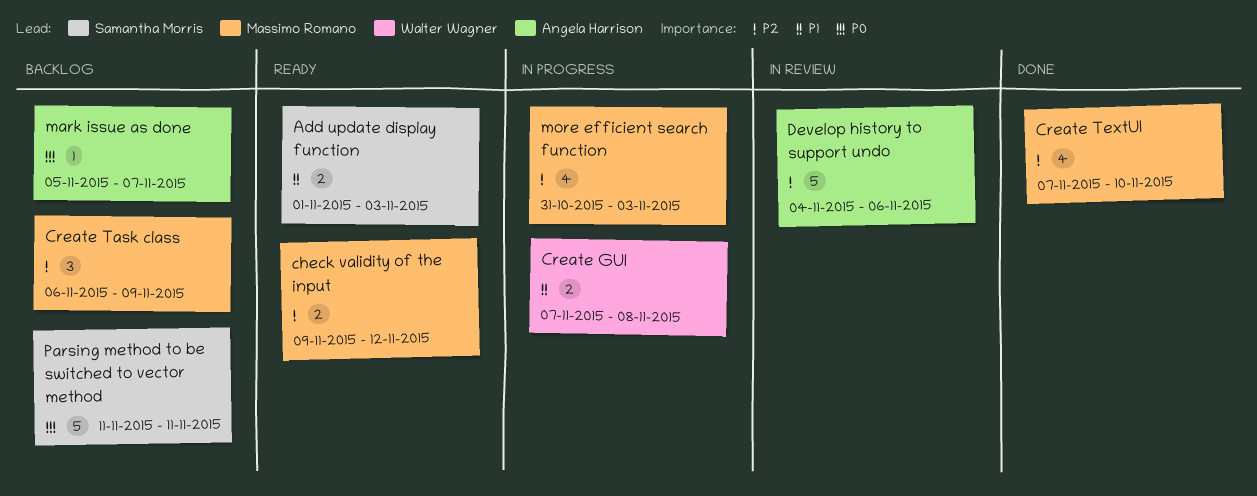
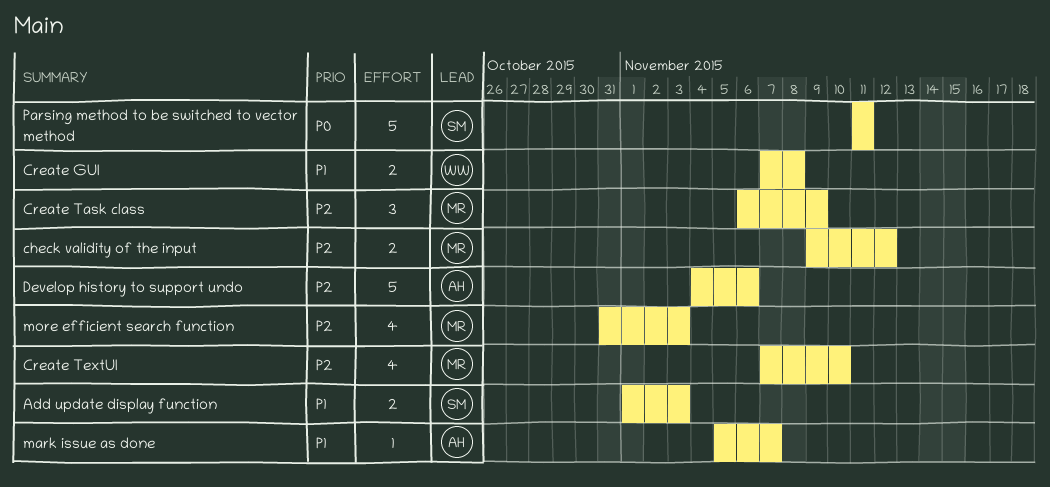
mark issue as done, priority: P0 -> P1

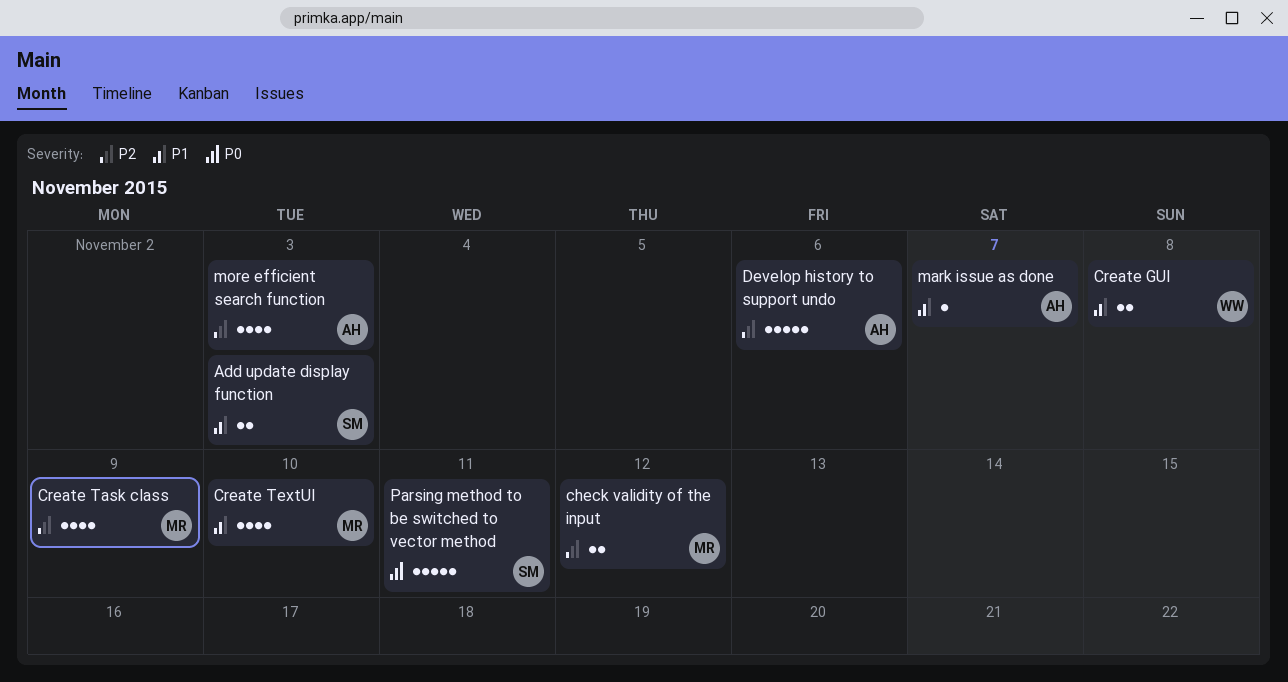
Create Task class, estimate: 3 -> 4
Create TextUI, priority: P2 -> P1
more efficient search function, owner: MR -> AH

